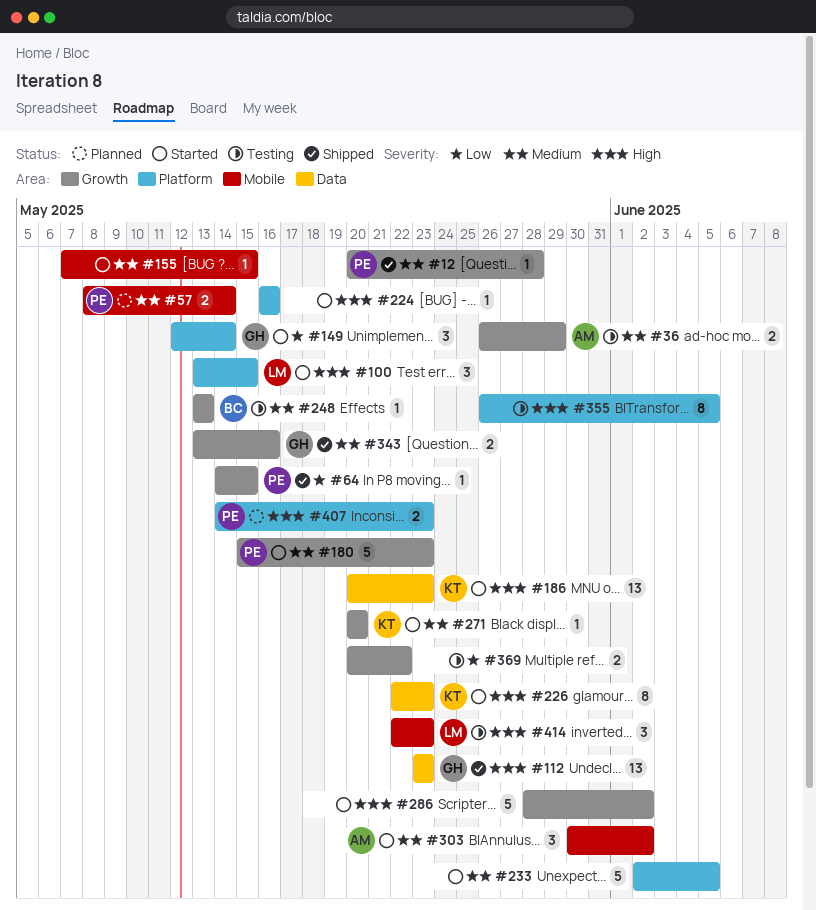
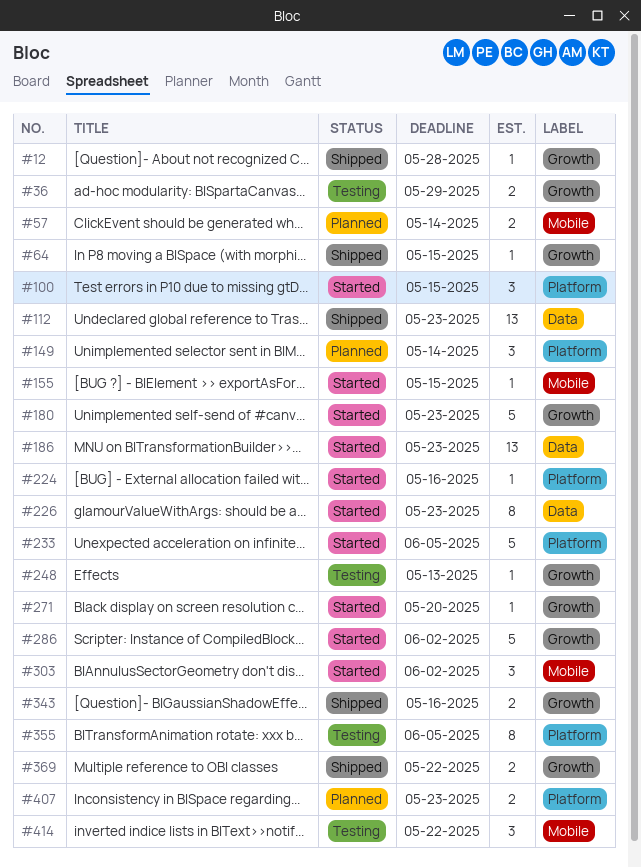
#149, status: Started -> Planned
#369, status: Testing -> Shipped
#414, due: May 23 -> May 22

